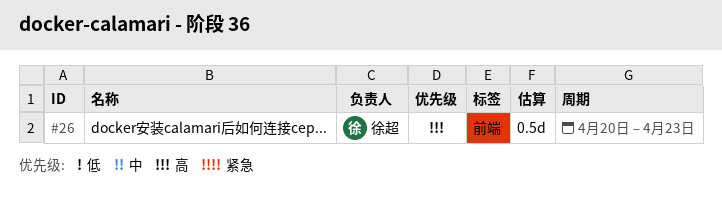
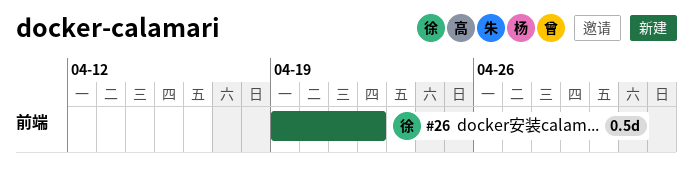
#26, start: Apr 20 -> Apr 19
#26, due: Apr 23 -> Apr 22

